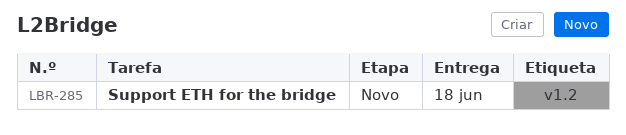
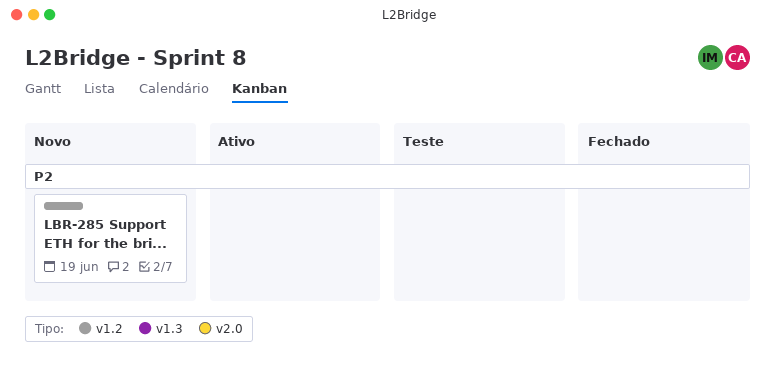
LBR-285, due: Jun 18 -> Jun 19

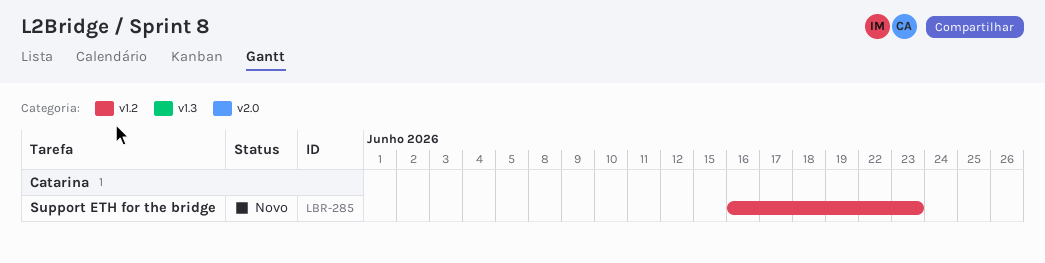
LBR-285, due: Jun 19 -> Jun 23

